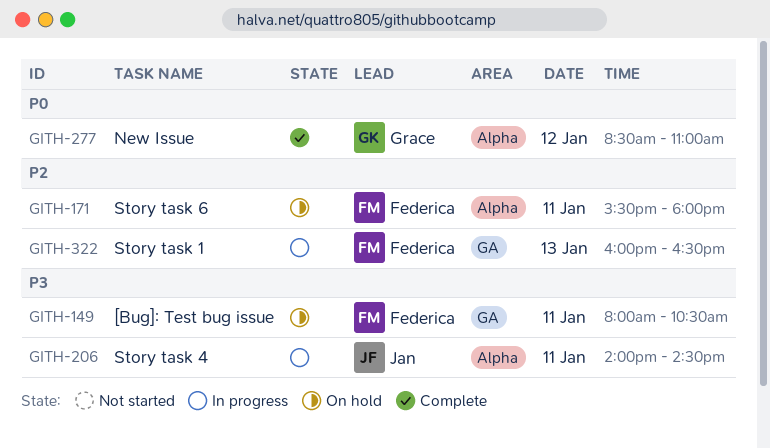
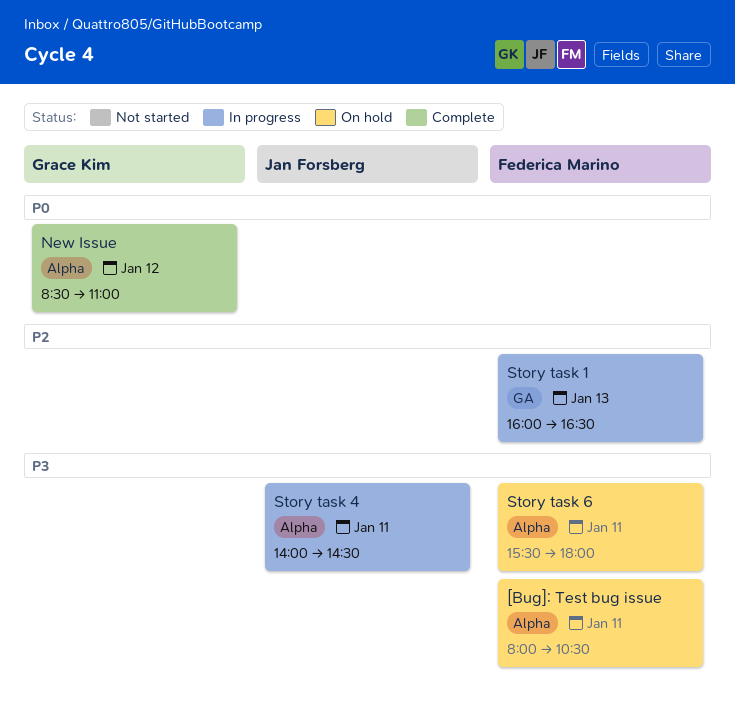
[Bug]: Test bug issue, label: GA -> Alpha
Story task 6, priority: P2 -> P3

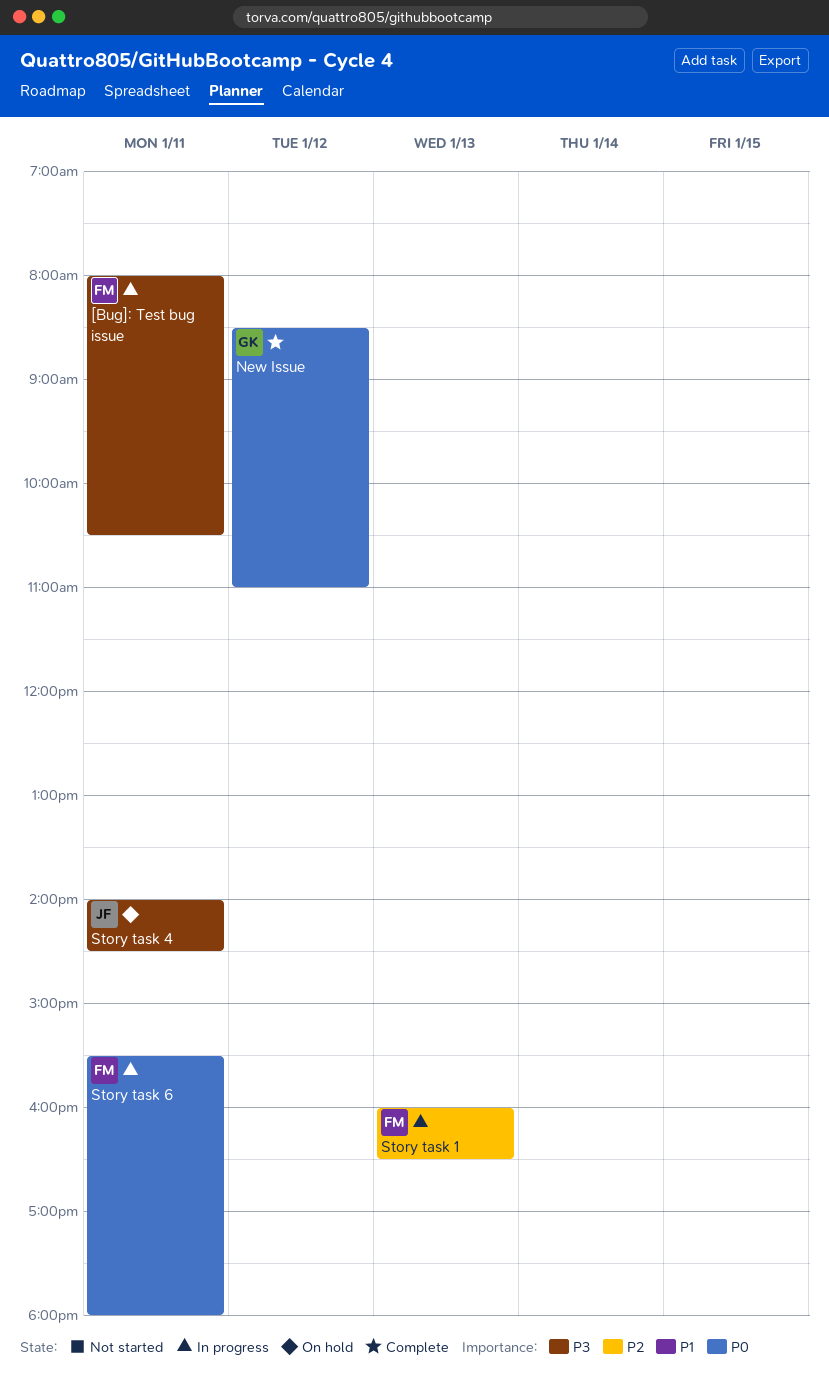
[Bug]: Test bug issue, status: On hold -> In progress
Story task 4, status: In progress -> On hold
Story task 6, status: On hold -> In progress
Story task 6, priority: P3 -> P0

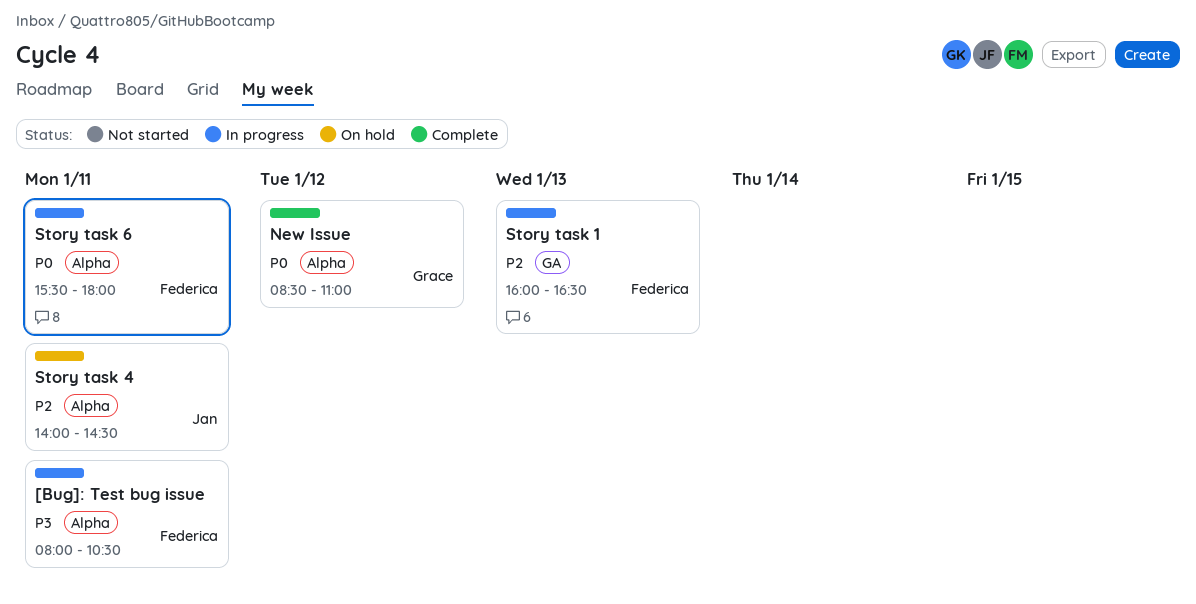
Story task 4, priority: P3 -> P2

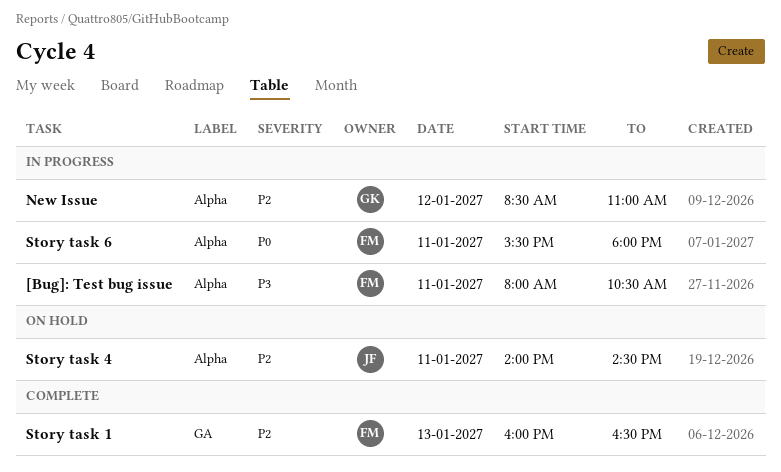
New Issue, status: Complete -> In progress
New Issue, priority: P0 -> P2
Story task 1, status: In progress -> Complete

